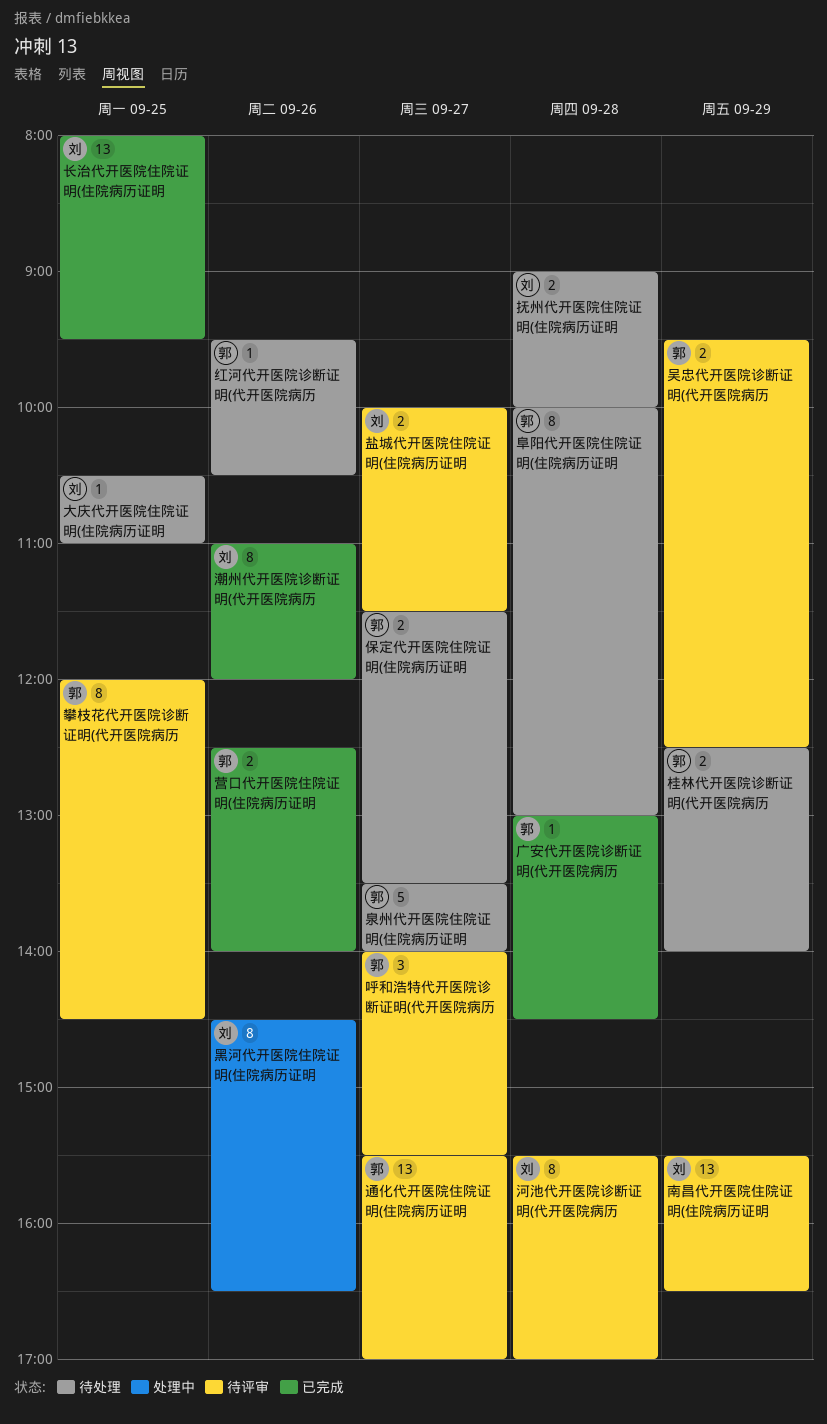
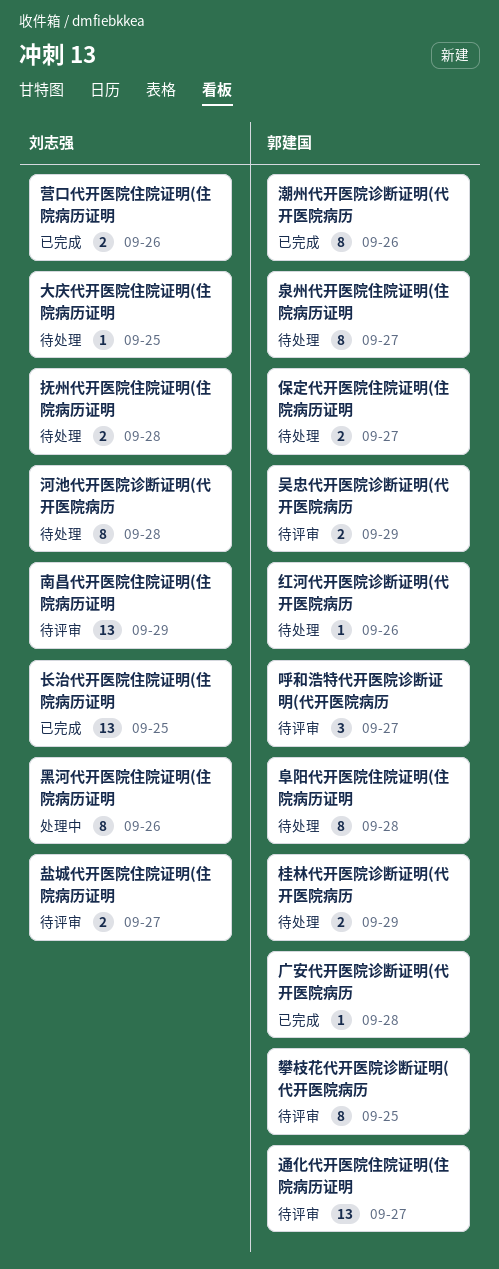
河池代开医院诊断证明(代开医院病历, status: 待评审 -> 待处理
泉州代开医院住院证明(住院病历证明, estimate: 5 -> 8
潮州代开医院诊断证明(代开医院病历, owner: 刘志强 -> 郭建国
营口代开医院住院证明(住院病历证明, owner: 郭建国 -> 刘志强

